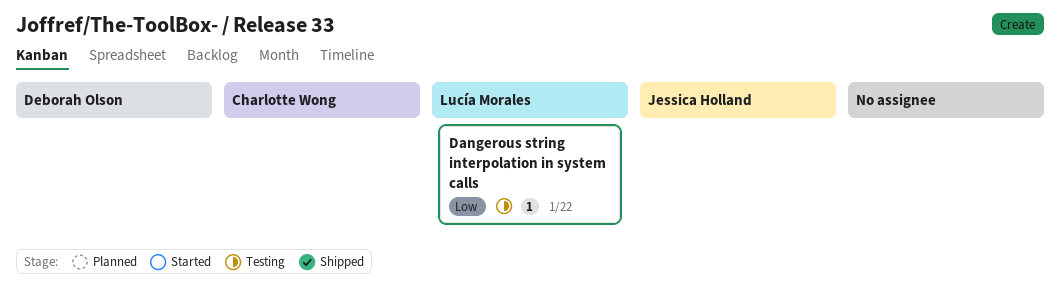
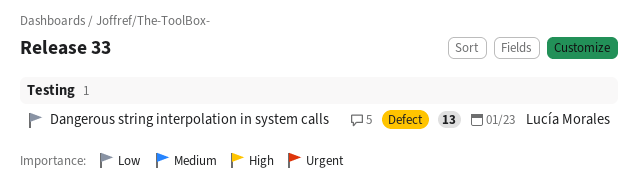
Dangerous string interpolation in system calls, estimate: 1 -> 13
Dangerous string interpolation in system calls, due: Jan 22 -> Jan 23

